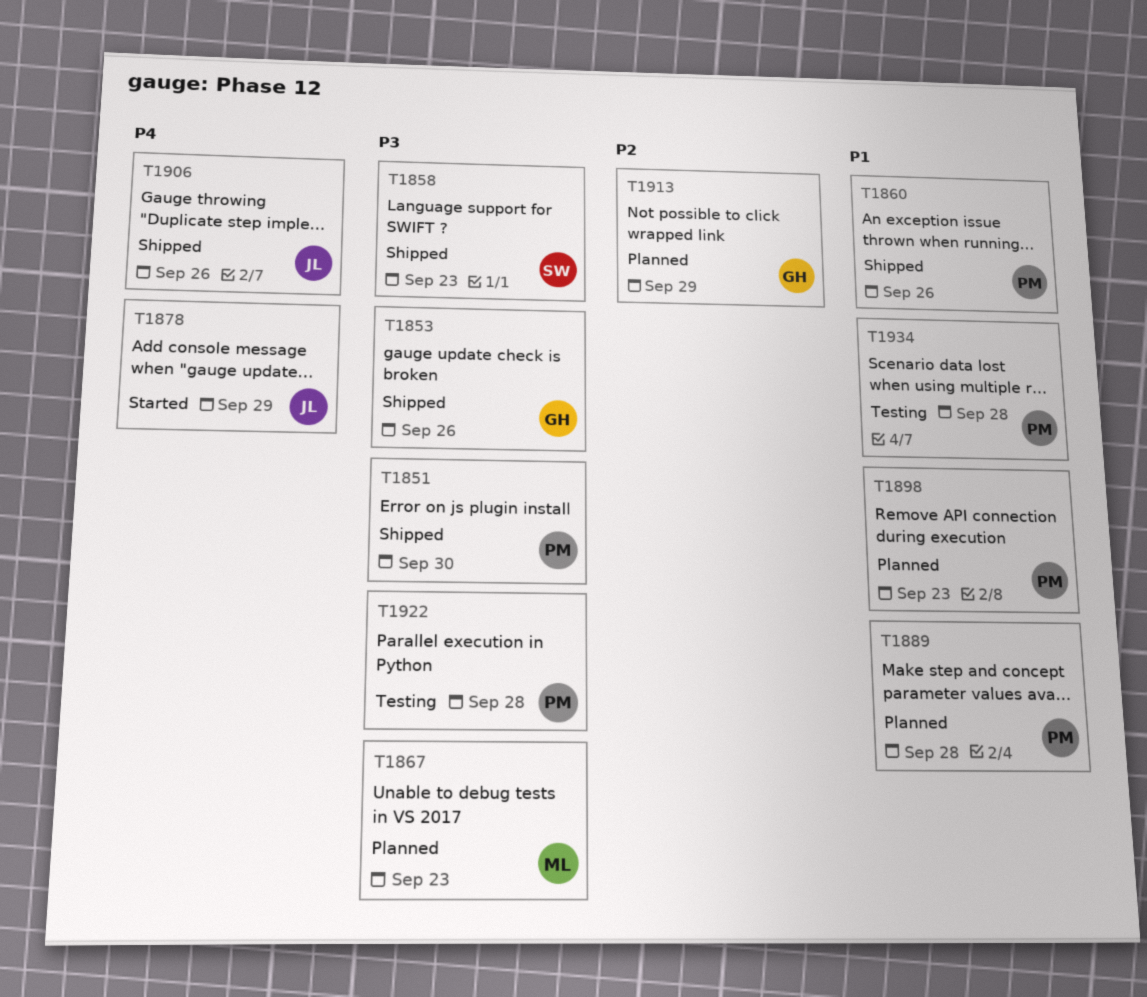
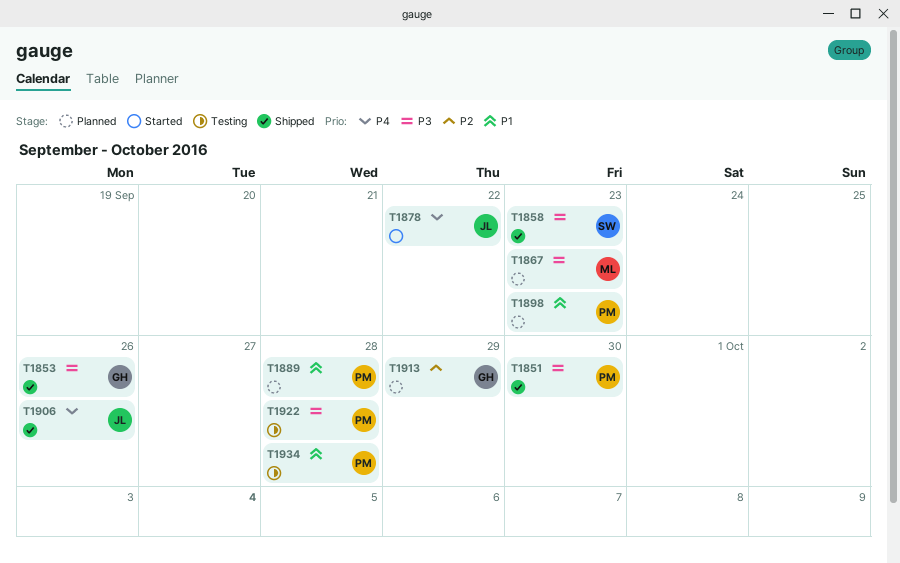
T1860: present -> none
T1878, due: Sep 29 -> Sep 22

